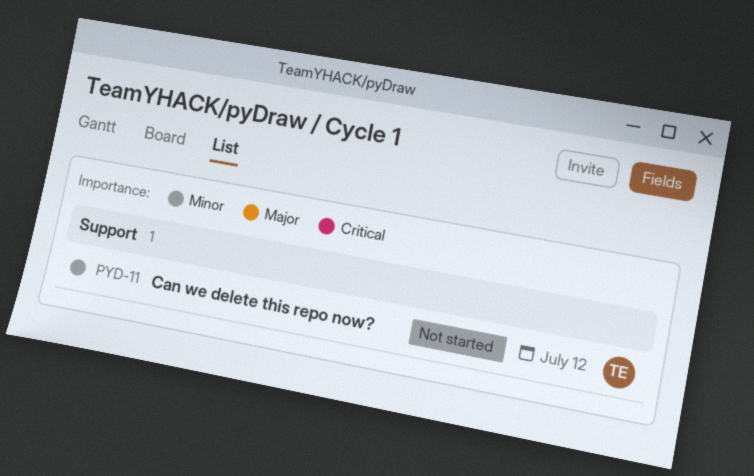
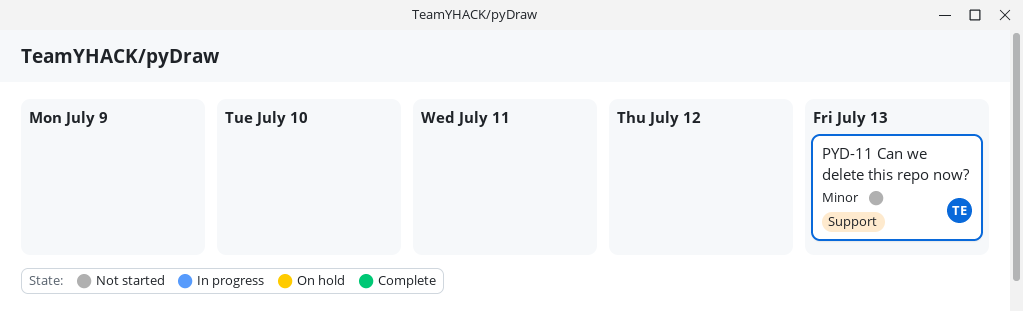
PYD-11, due: Jul 12 -> Jul 13

